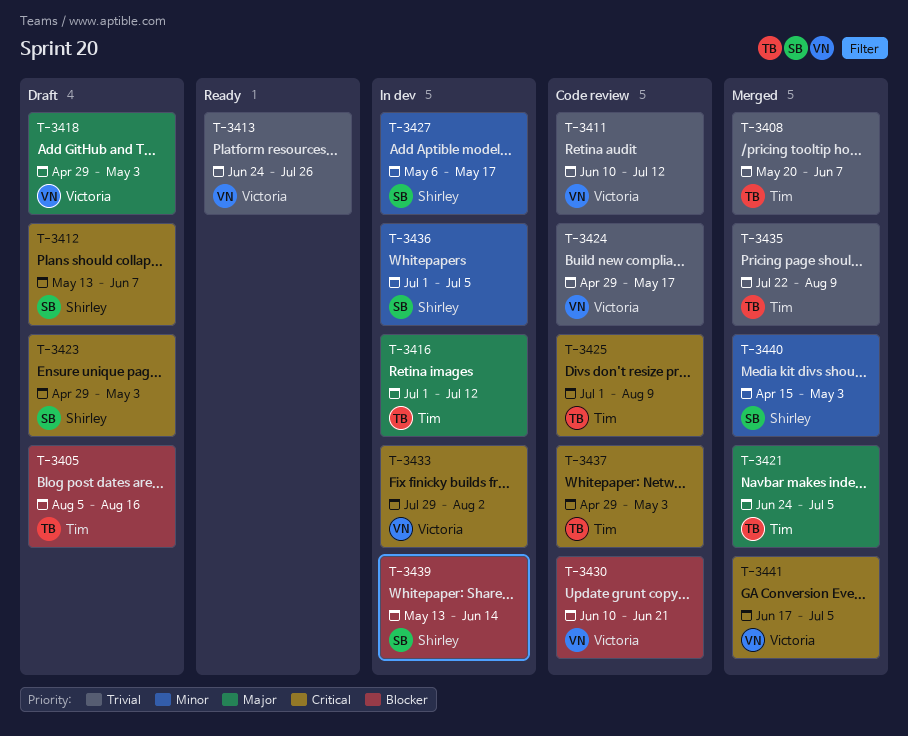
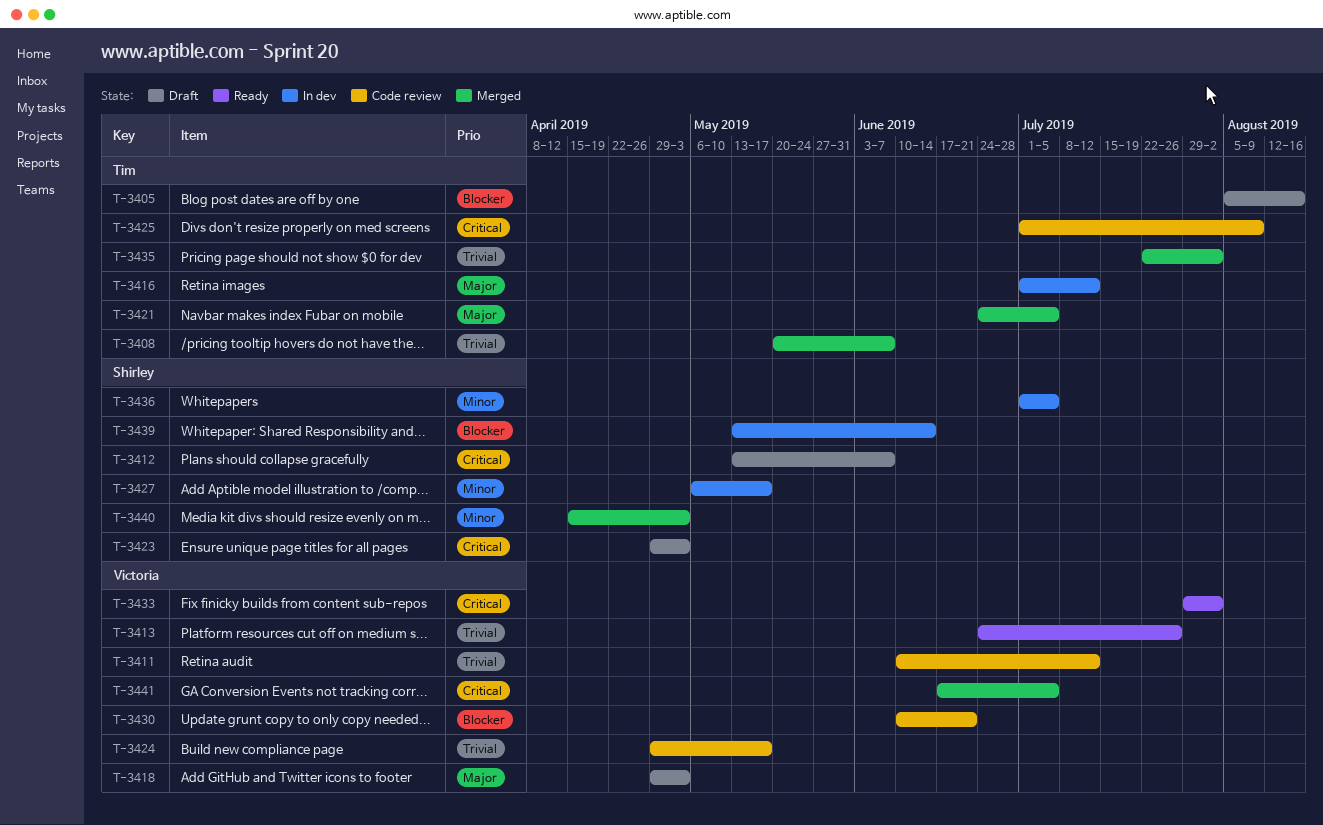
T-3433, status: In dev -> Ready
T-3435, due: Aug 9 -> Aug 2
T-3437: present -> none

